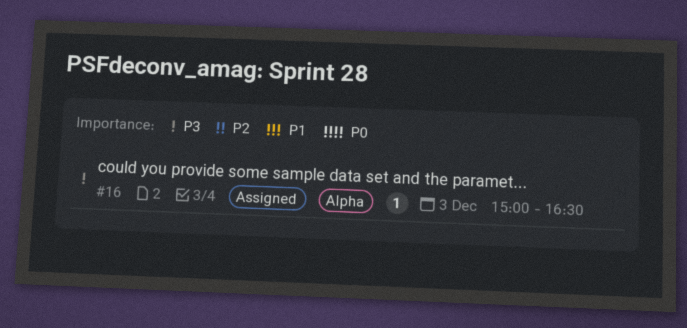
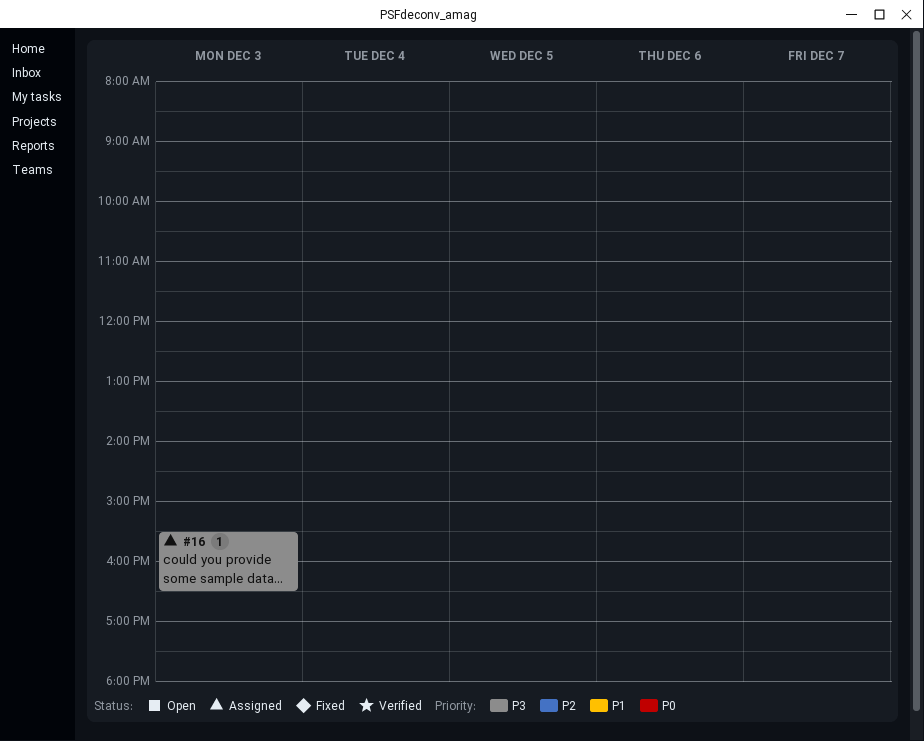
#16, begins: 15:00 -> 15:30

